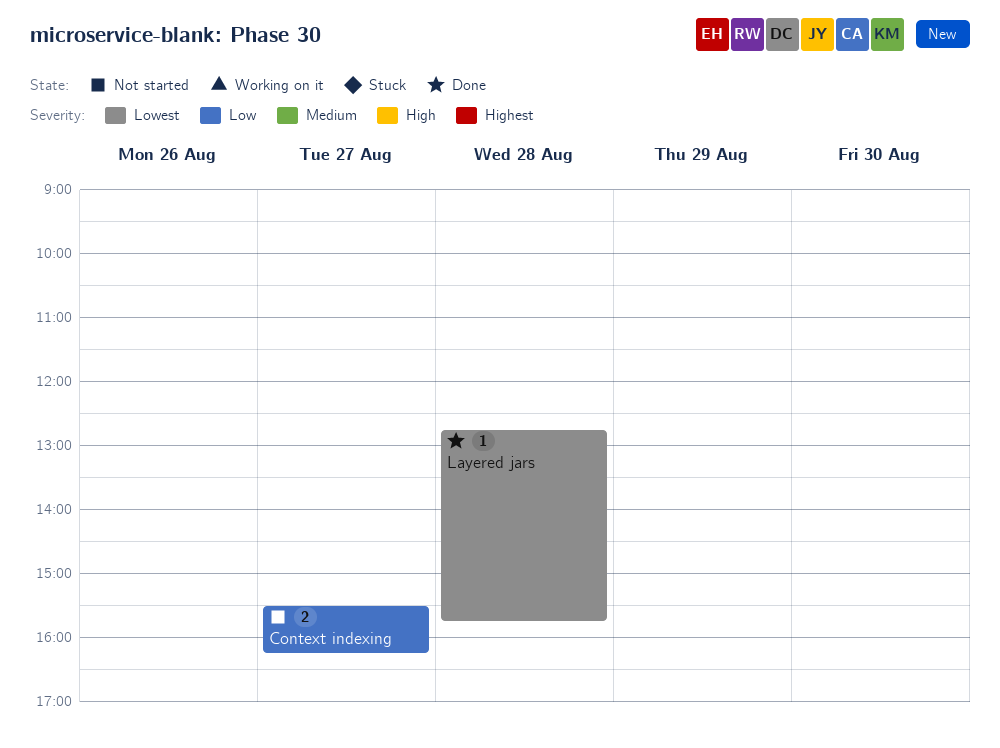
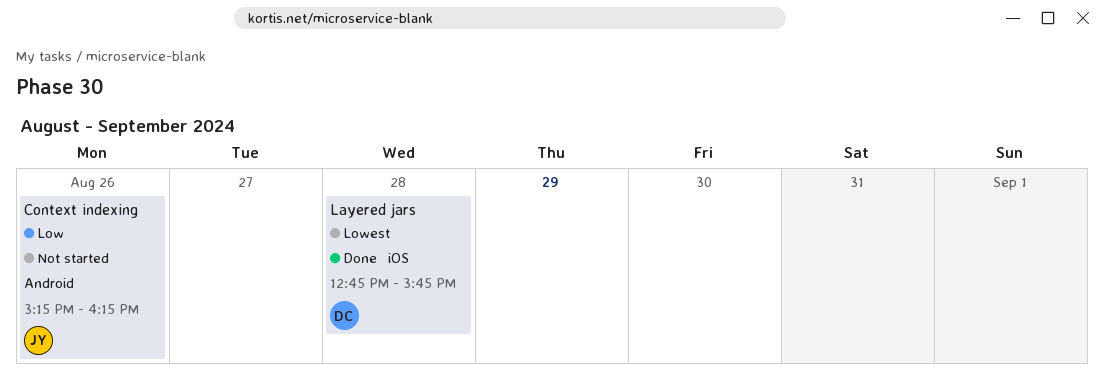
Context indexing, day: Aug 27 -> Aug 26
Context indexing, begins: 15:30 -> 15:15

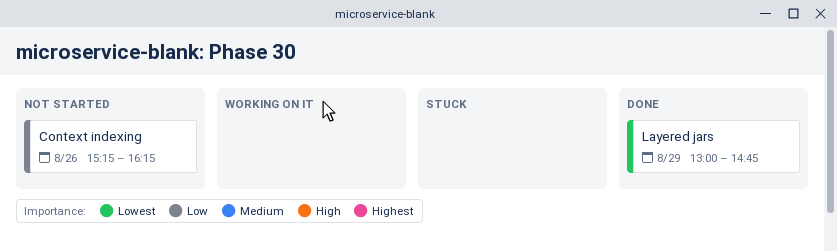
Layered jars, day: Aug 28 -> Aug 29
Layered jars, begins: 12:45 -> 13:00
Layered jars, ends: 15:45 -> 14:45

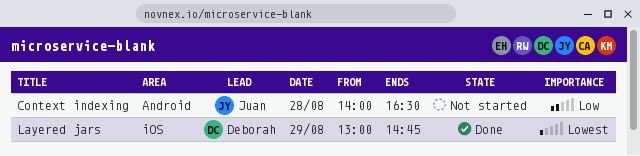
Context indexing, day: Aug 26 -> Aug 28
Context indexing, begins: 15:15 -> 14:00
Context indexing, ends: 16:15 -> 16:30

